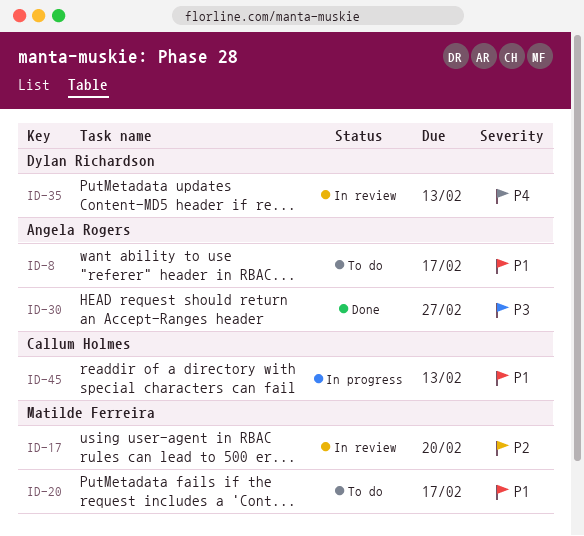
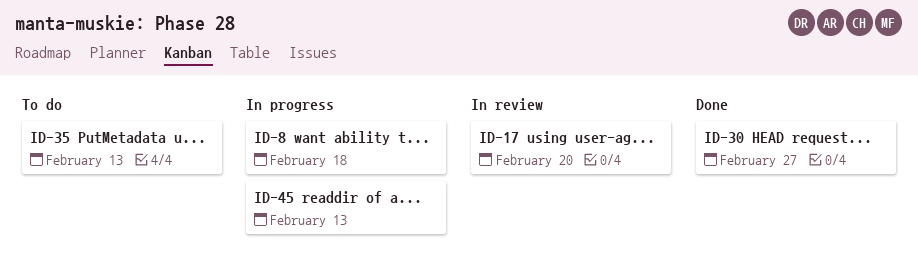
ID-8, status: To do -> In progress
ID-8, due: Feb 17 -> Feb 18
ID-20: present -> none
ID-35, status: In review -> To do

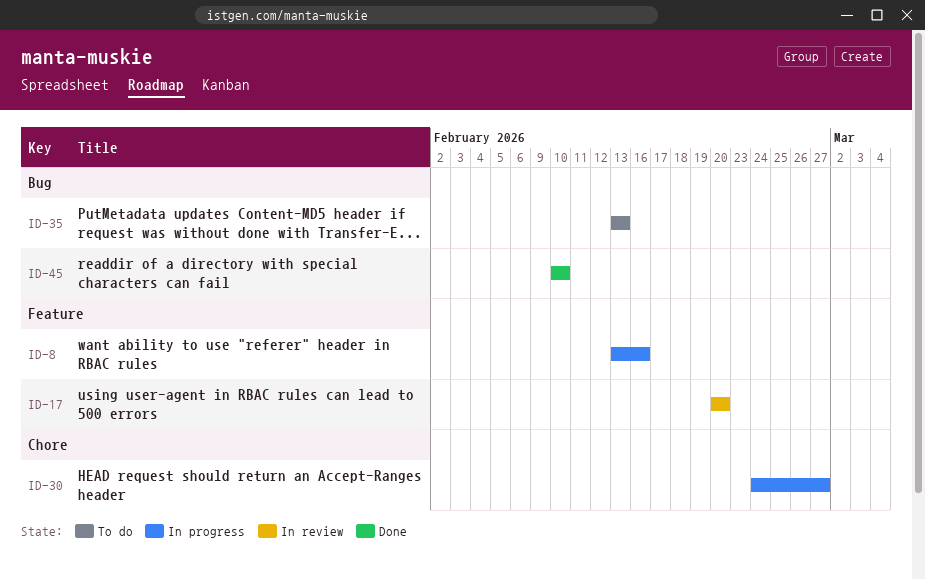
ID-8, due: Feb 18 -> Feb 16
ID-30, status: Done -> In progress
ID-45, status: In progress -> Done
ID-45, due: Feb 13 -> Feb 10

